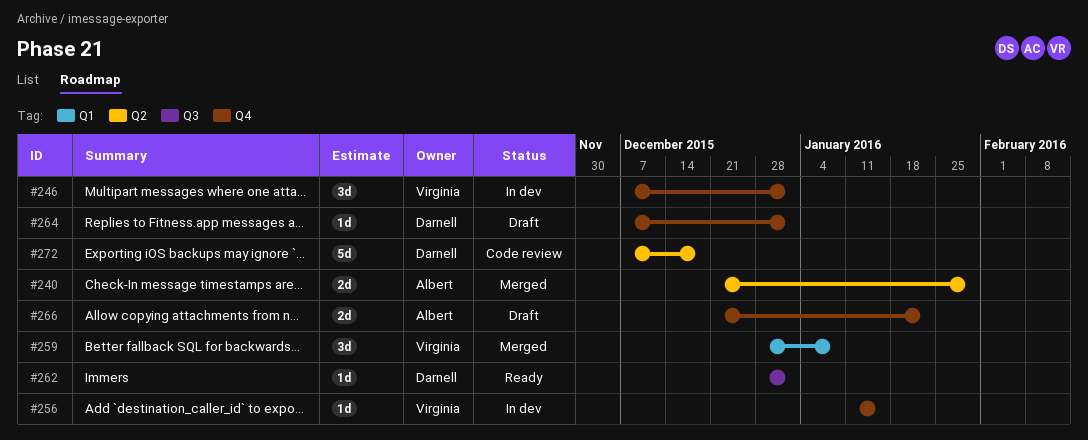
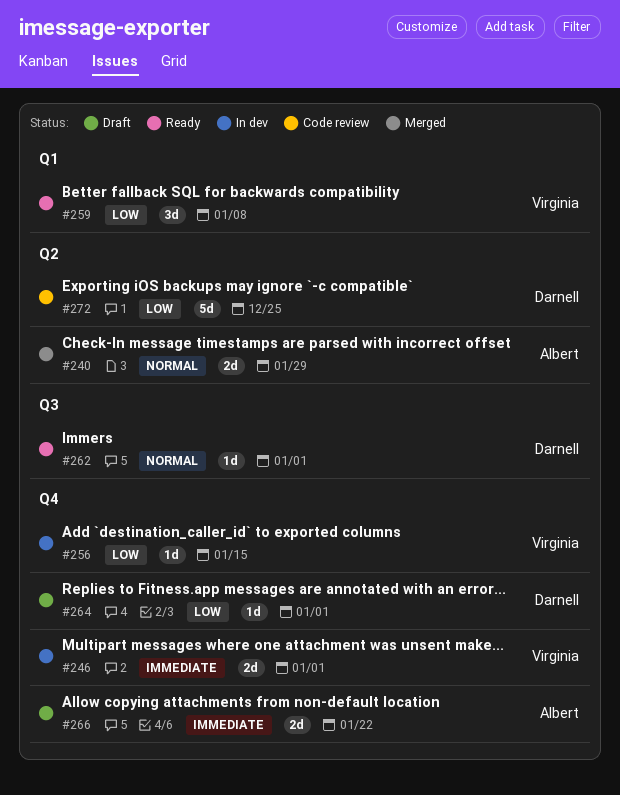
#246, estimate: 3d -> 2d
#259, status: Merged -> Ready
#272, due: Dec 18 -> Dec 25

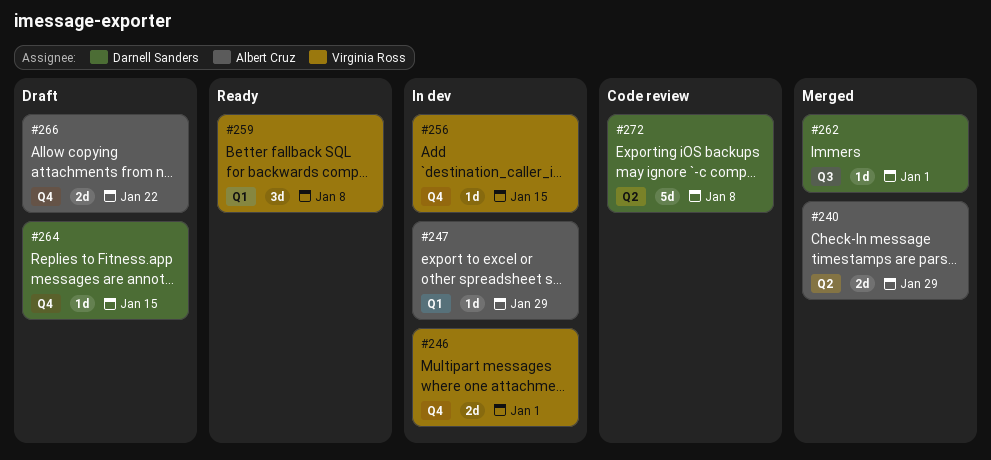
#247: none -> present
#262, status: Ready -> Merged
#264, due: Jan 1 -> Jan 15
#272, due: Dec 25 -> Jan 8

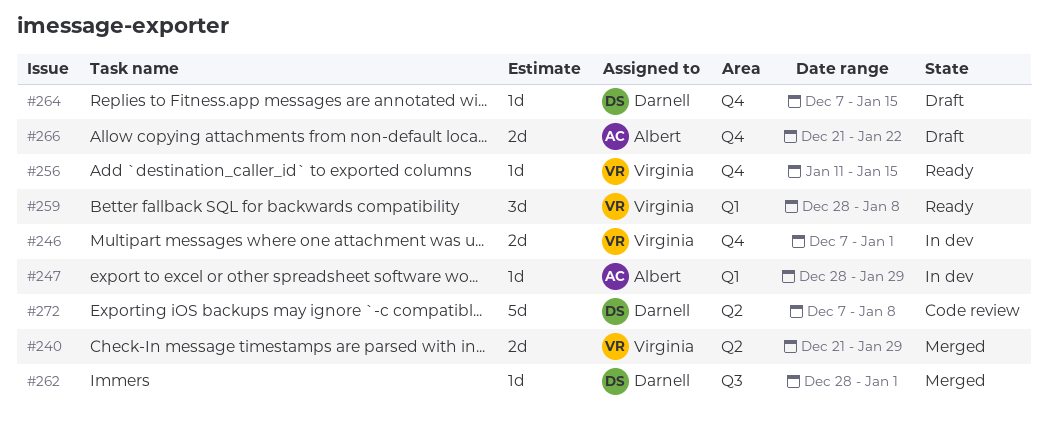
#240, owner: Albert Cruz -> Virginia Ross
#256, status: In dev -> Ready

